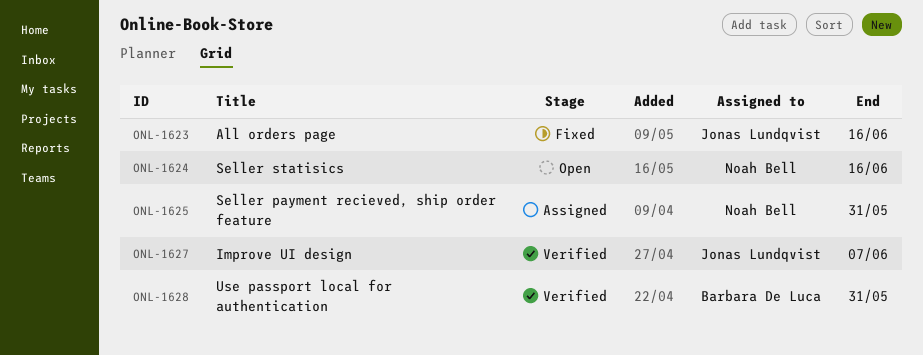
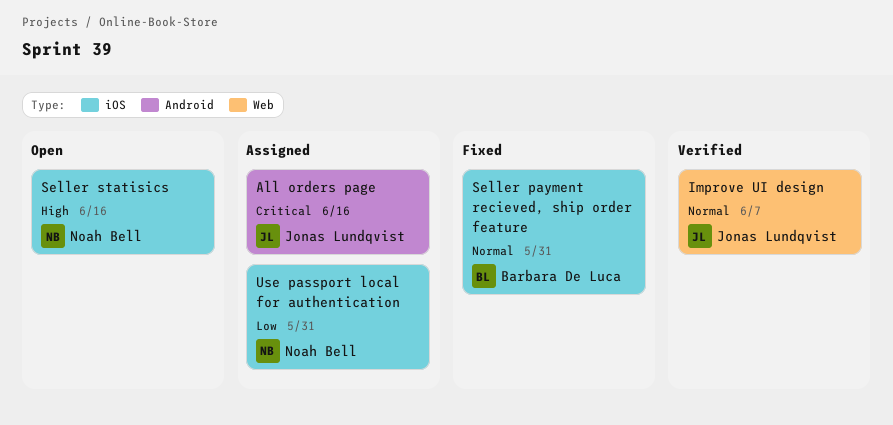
All orders page, status: Fixed -> Assigned
Seller payment recieved, ship order feature, status: Assigned -> Fixed
Seller payment recieved, ship order feature, owner: Noah Bell -> Barbara De Luca
Use passport local for authentication, status: Verified -> Assigned
Use passport local for authentication, owner: Barbara De Luca -> Noah Bell

